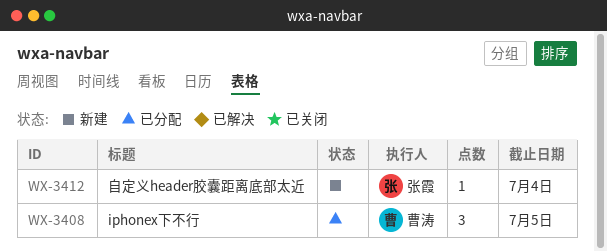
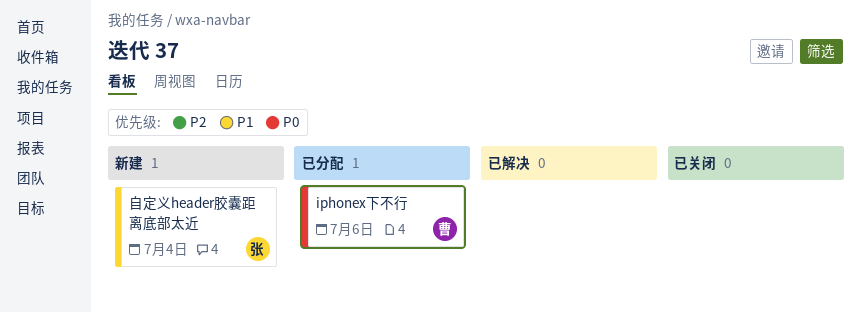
iphonex下不行, due: Jul 5 -> Jul 6

